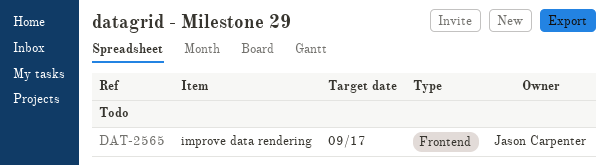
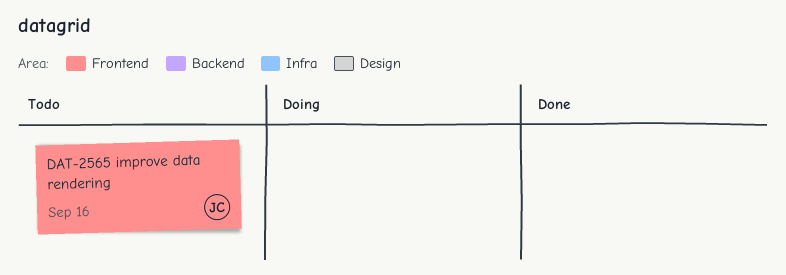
DAT-2565, due: Sep 17 -> Sep 16

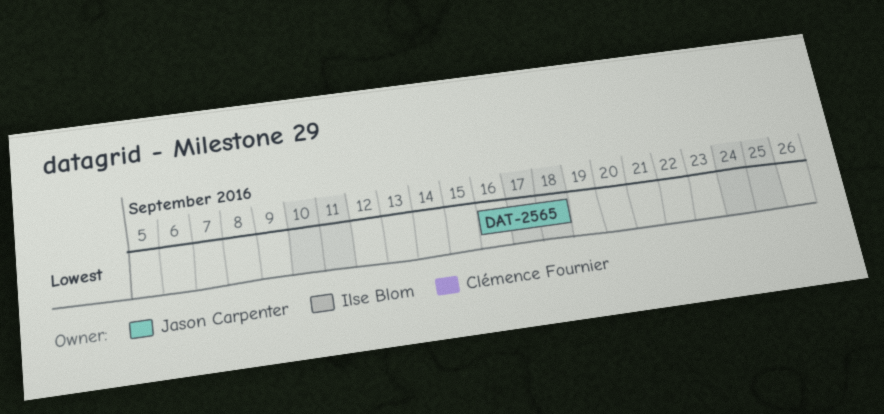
DAT-2565, due: Sep 16 -> Sep 18

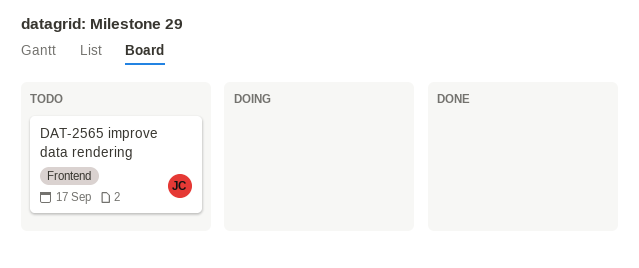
DAT-2565, due: Sep 18 -> Sep 17

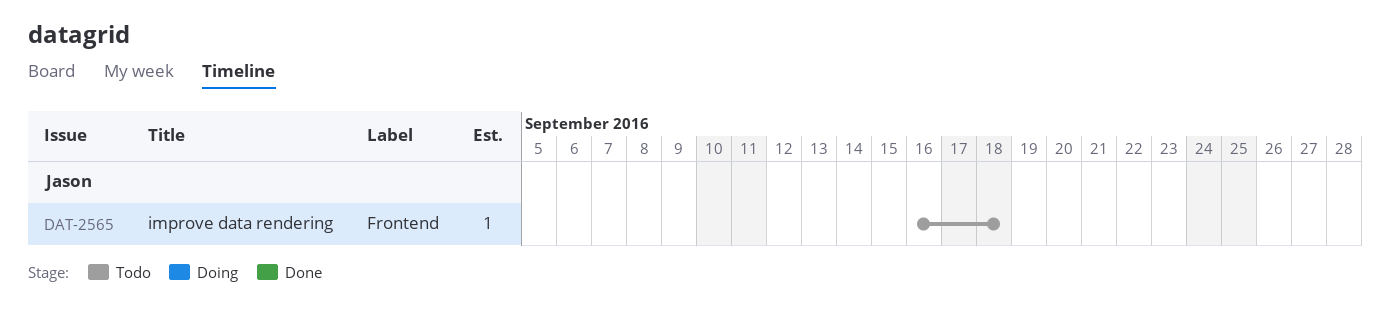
DAT-2565, due: Sep 17 -> Sep 18

